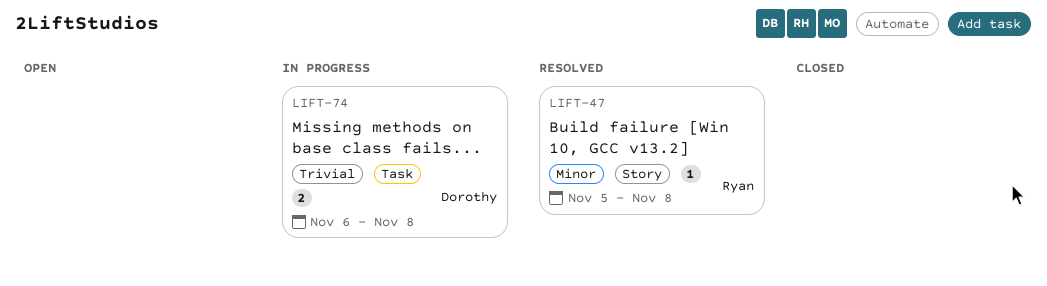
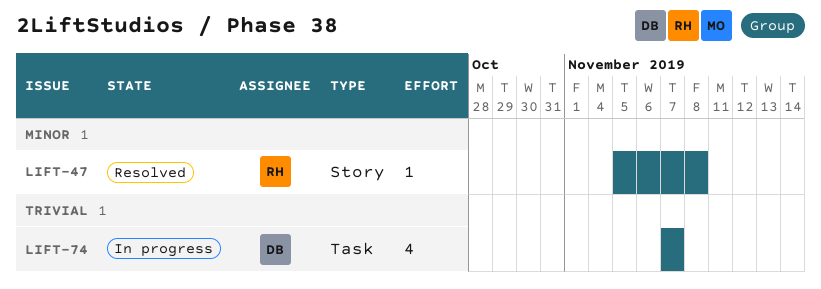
LIFT-74, estimate: 2 -> 4
LIFT-74, start: Nov 6 -> Nov 7
LIFT-74, due: Nov 8 -> Nov 7

